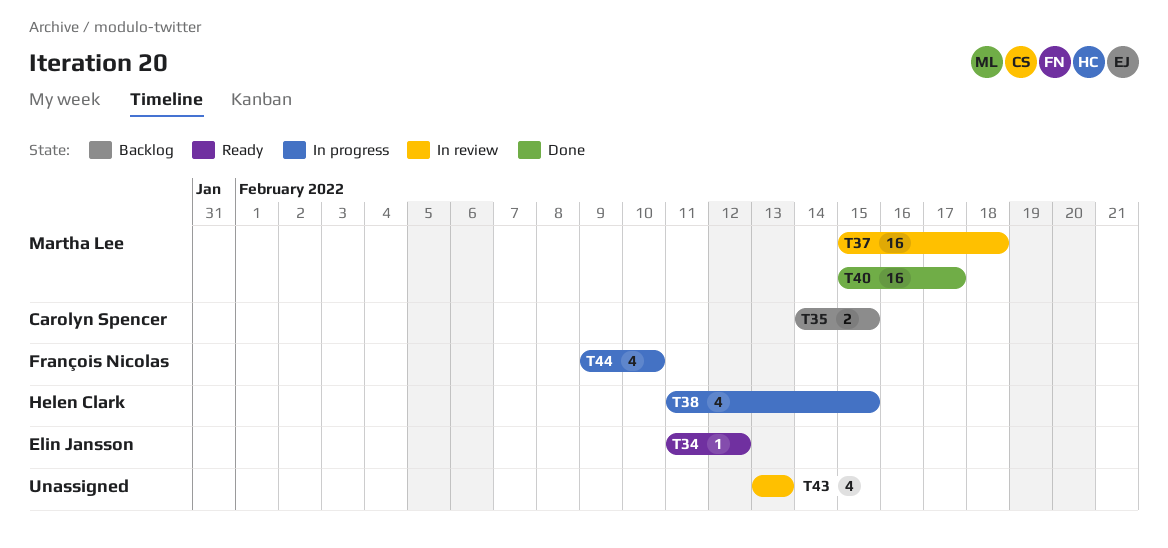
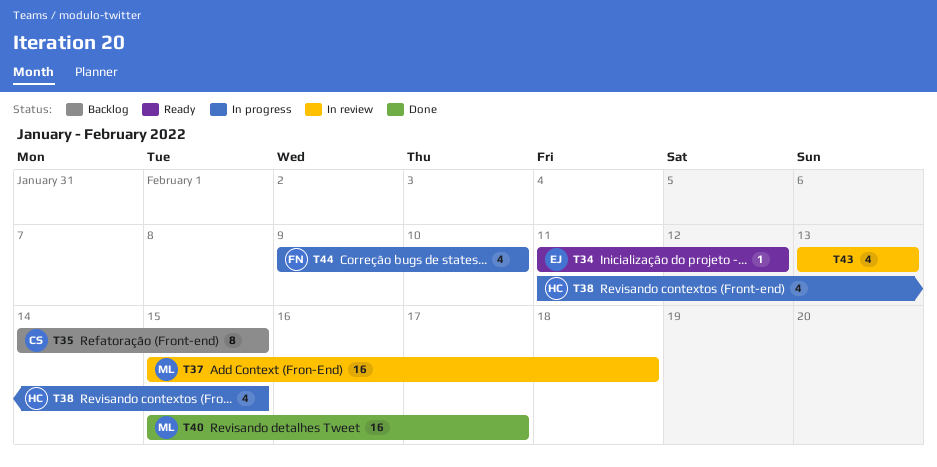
T35, estimate: 2 -> 8

